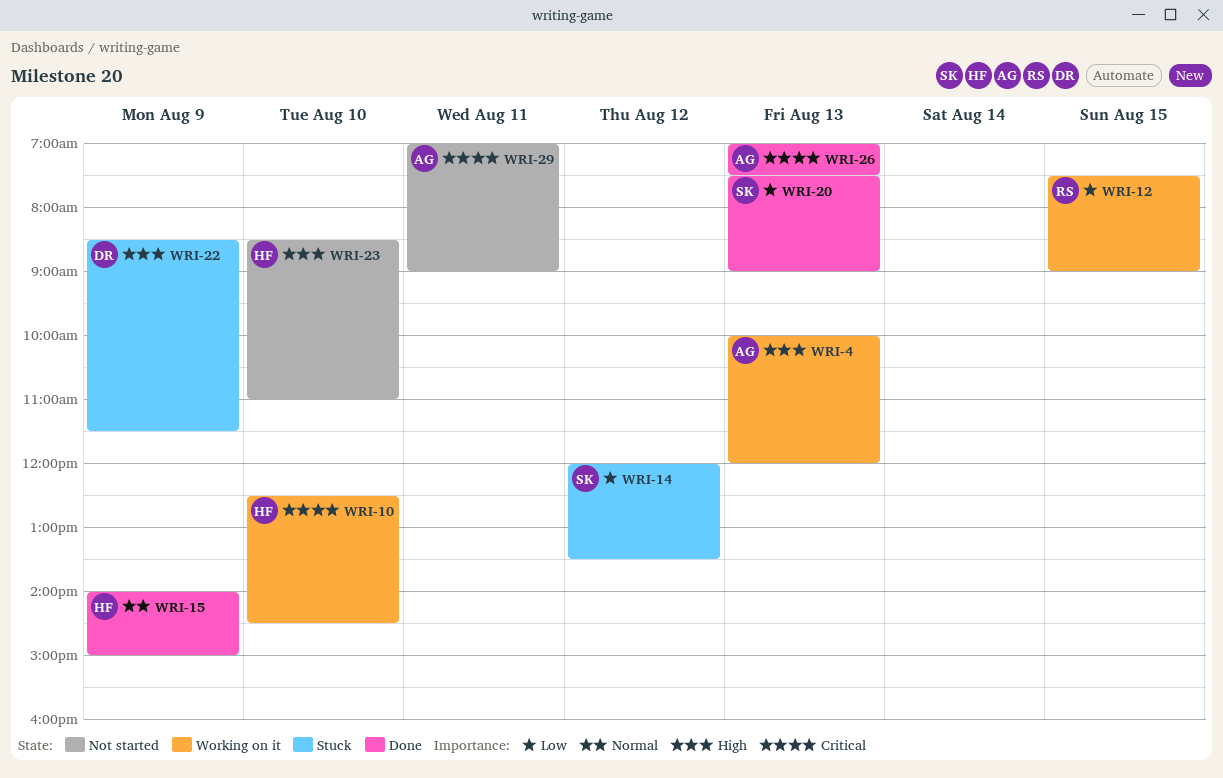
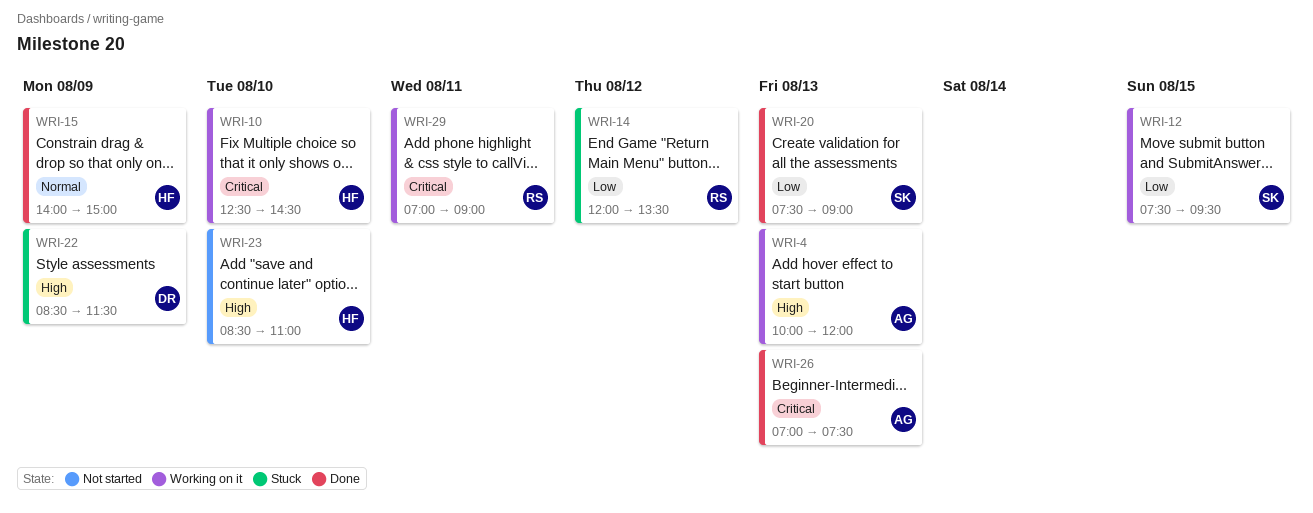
WRI-12, owner: RS -> SK
WRI-12, ends: 09:00 -> 09:30
WRI-14, owner: SK -> RS
WRI-29, status: Not started -> Working on it
WRI-29, owner: AG -> RS

